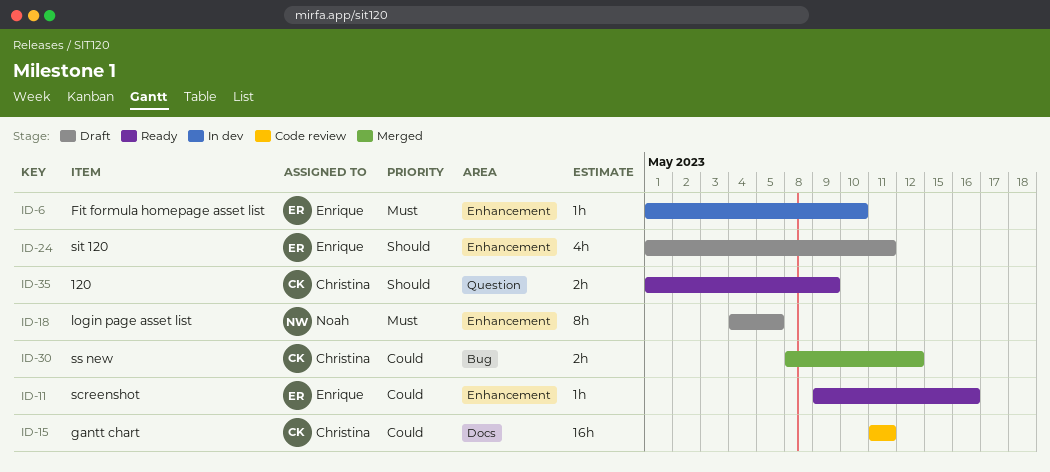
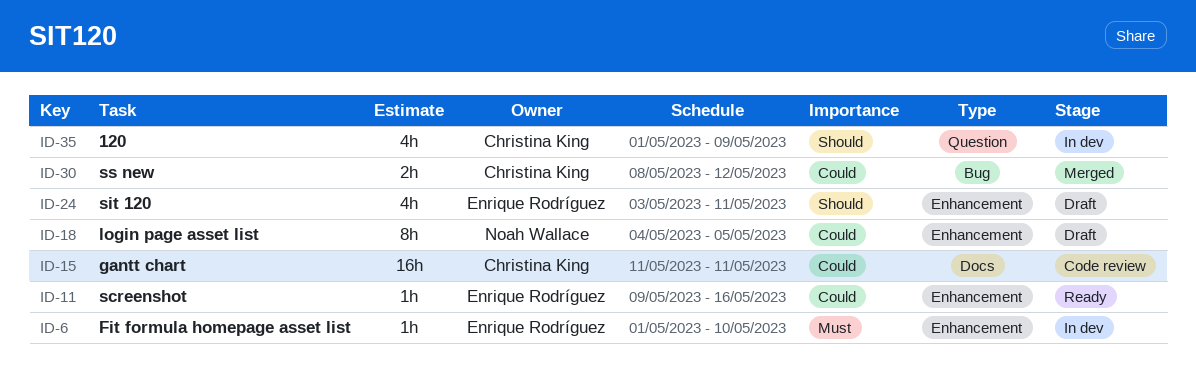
ID-18, priority: Must -> Could
ID-24, start: May 1 -> May 3
ID-35, status: Ready -> In dev
ID-35, estimate: 2h -> 4h

